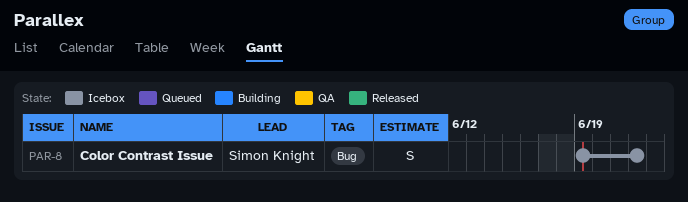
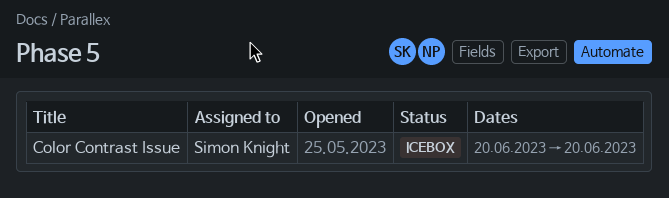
Color Contrast Issue, start: Jun 19 -> Jun 20
Color Contrast Issue, due: Jun 22 -> Jun 20

